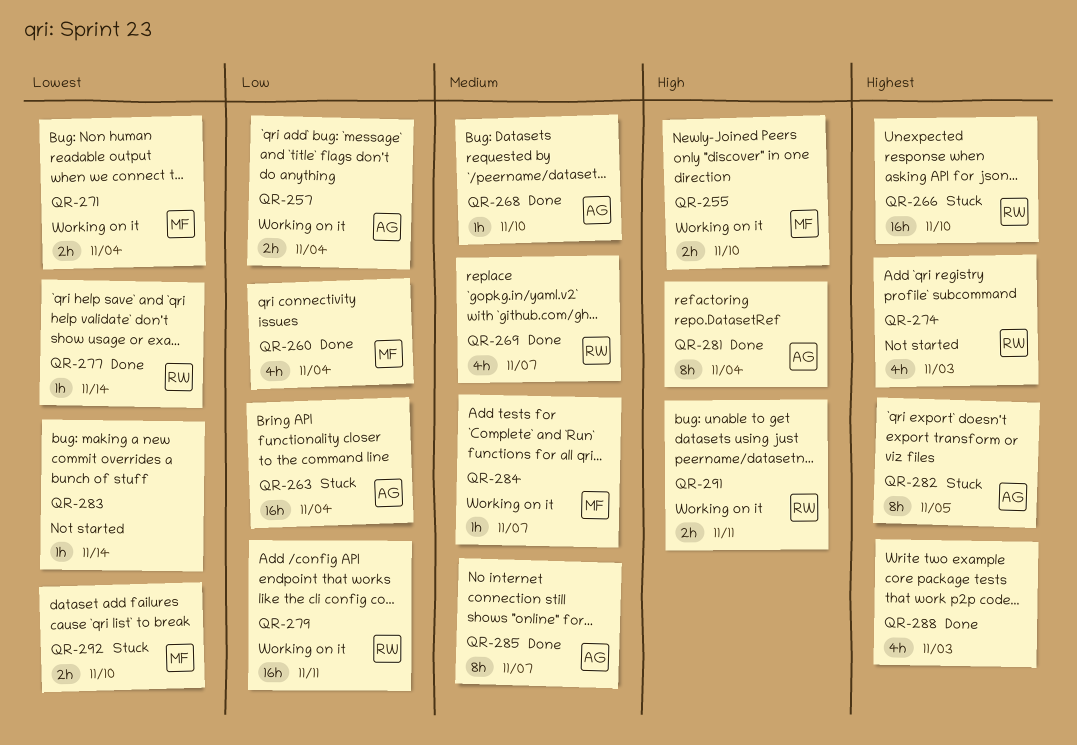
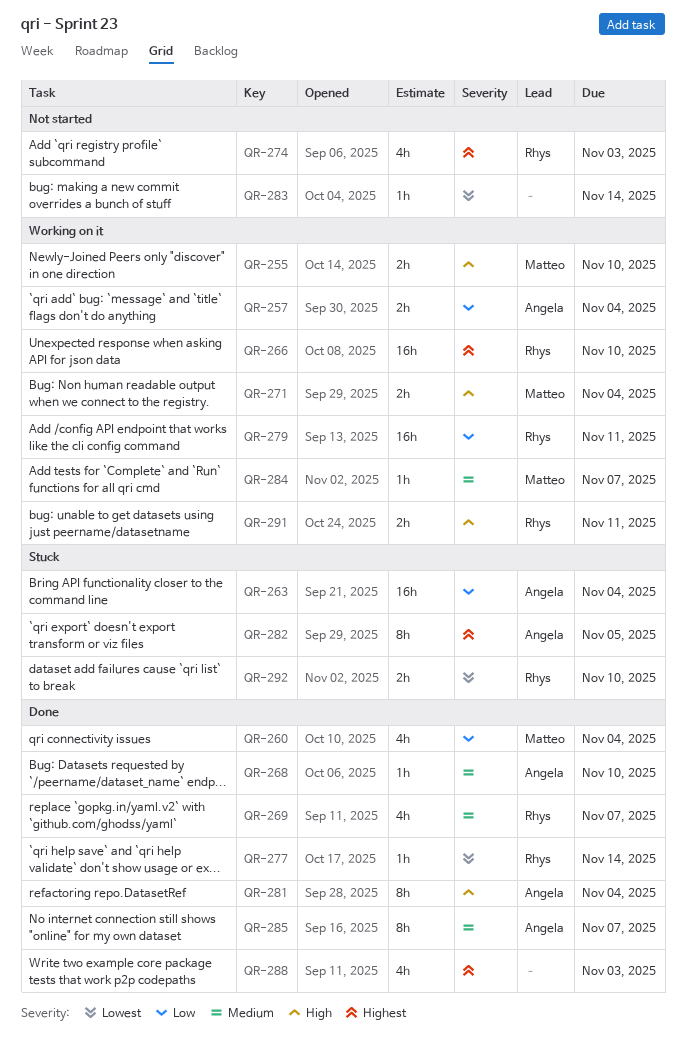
QR-266, status: Stuck -> Working on it
QR-271, priority: Lowest -> High
QR-292, owner: Matteo -> Rhys

